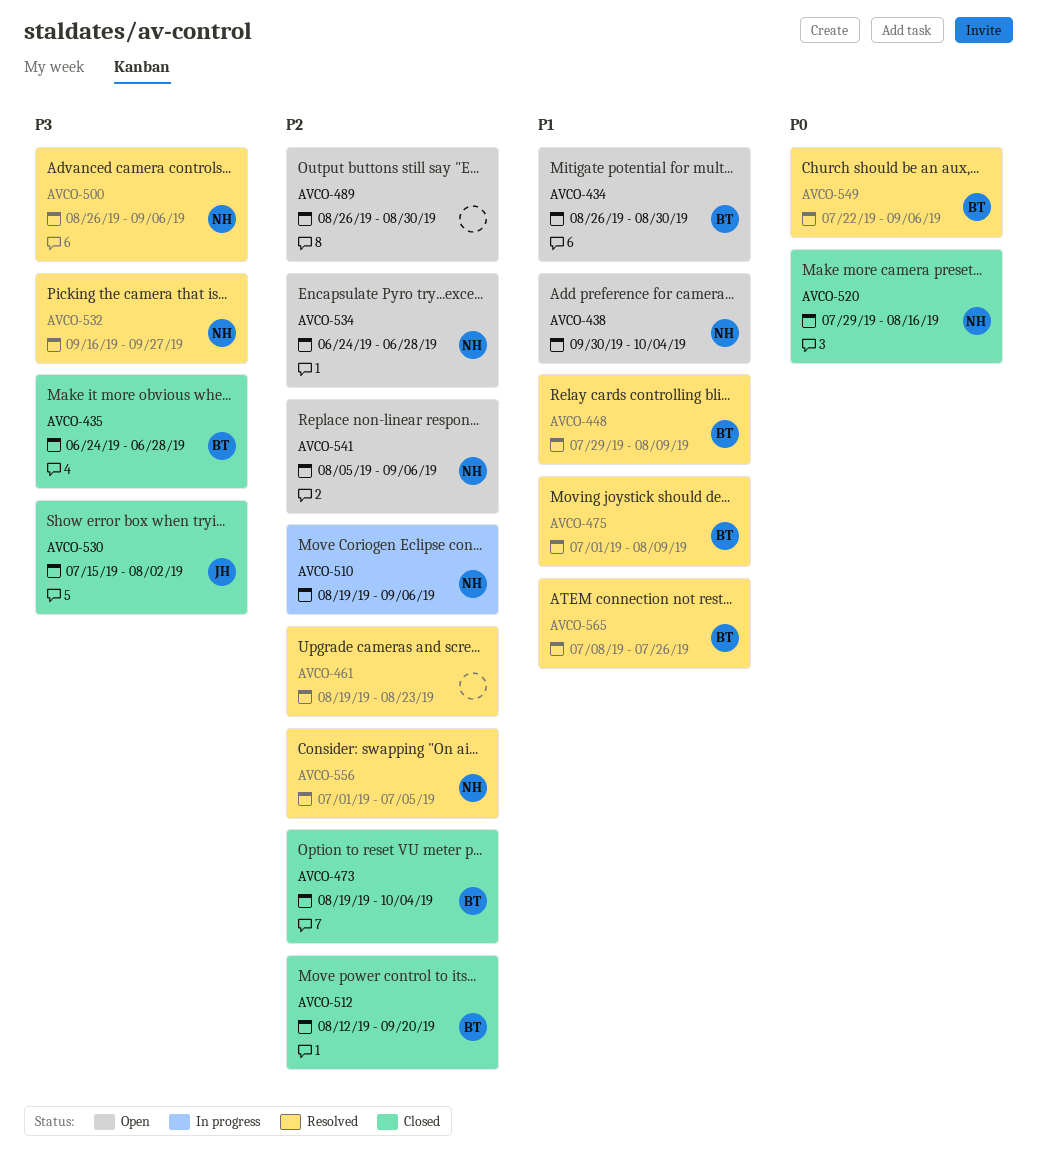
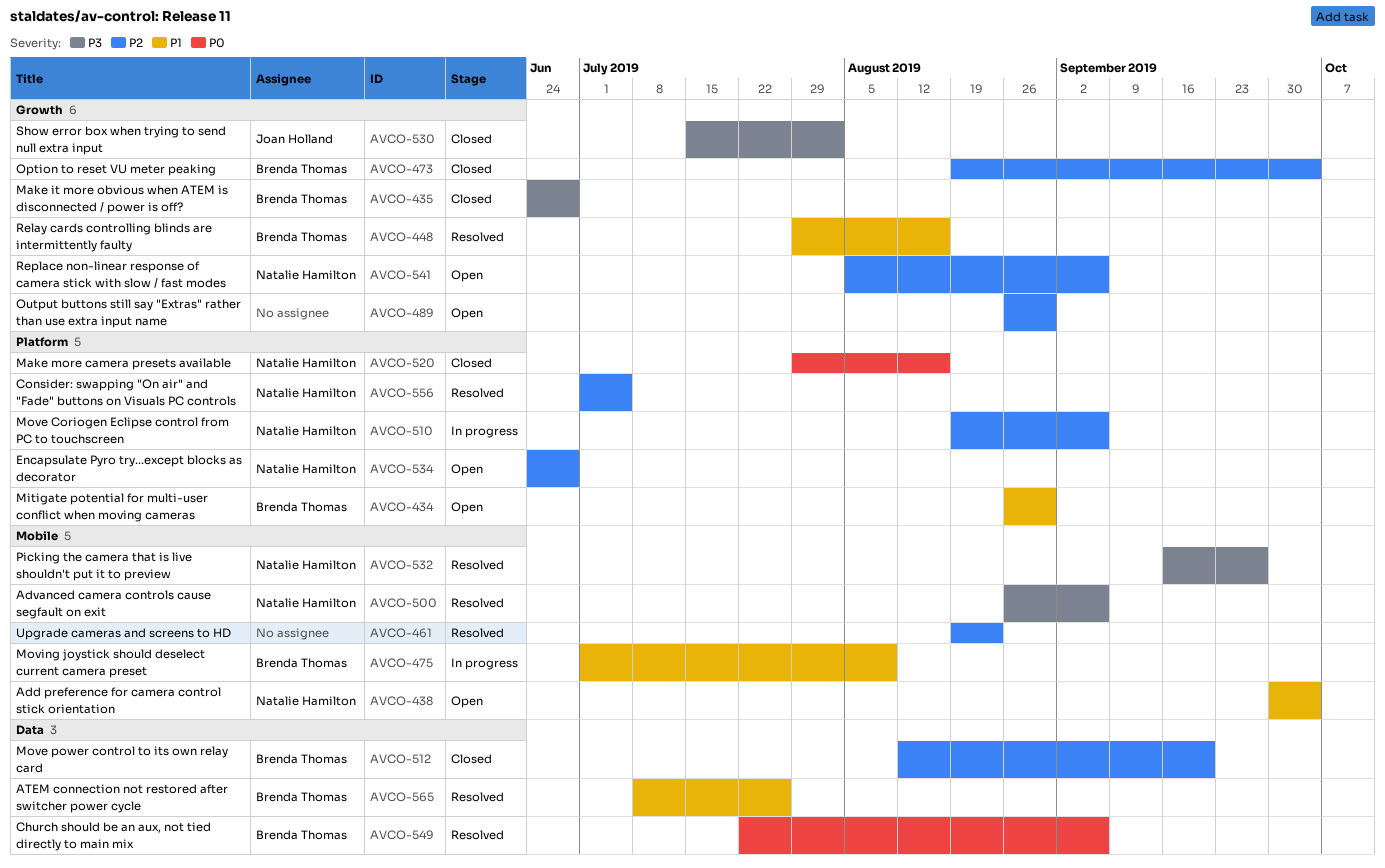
AVCO-448, due: Aug 9 -> Aug 16
AVCO-475, status: Resolved -> In progress

